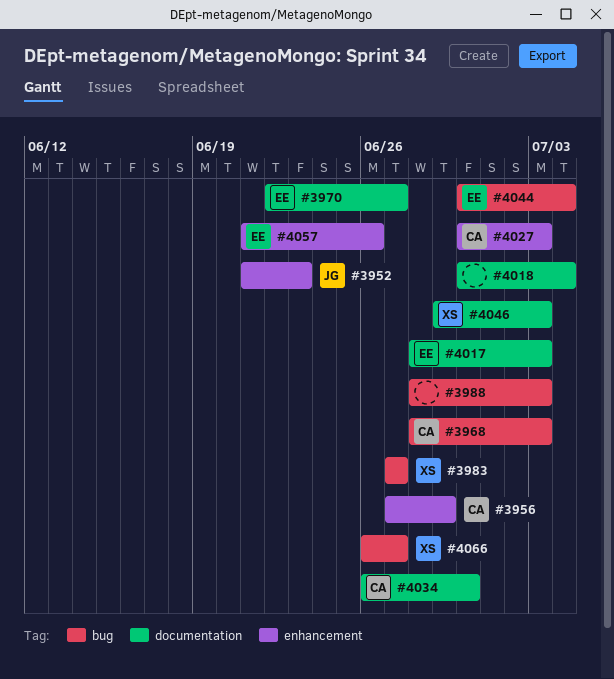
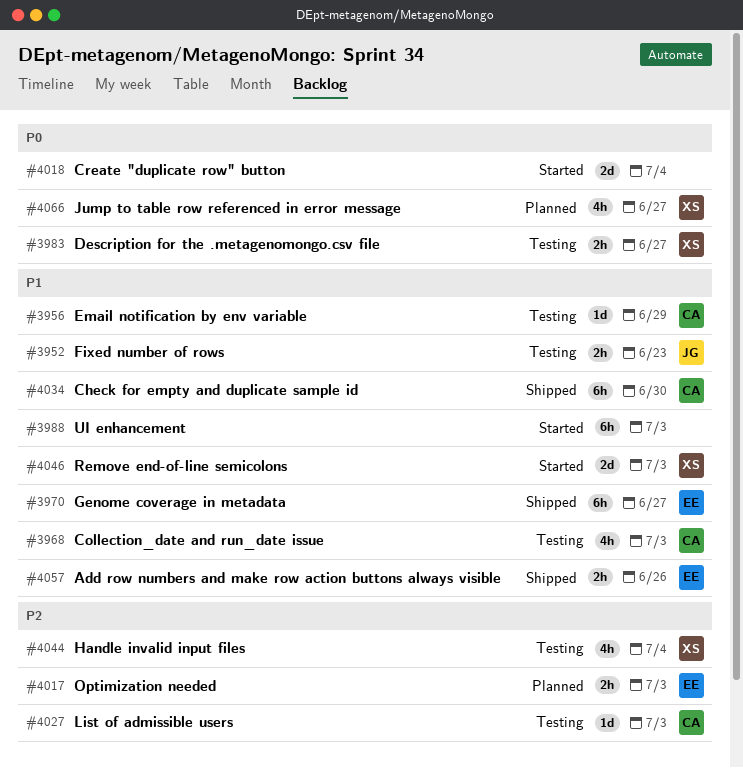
#4044, owner: EE -> XS

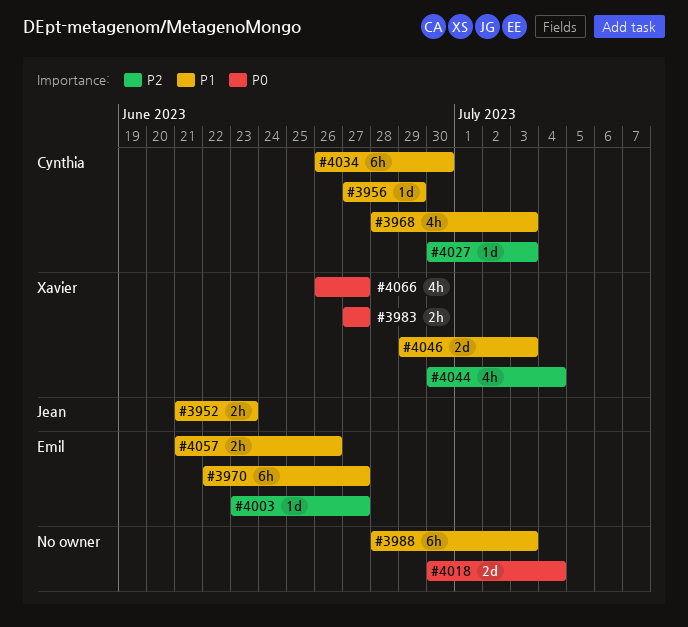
#4003: none -> present
#4017: present -> none

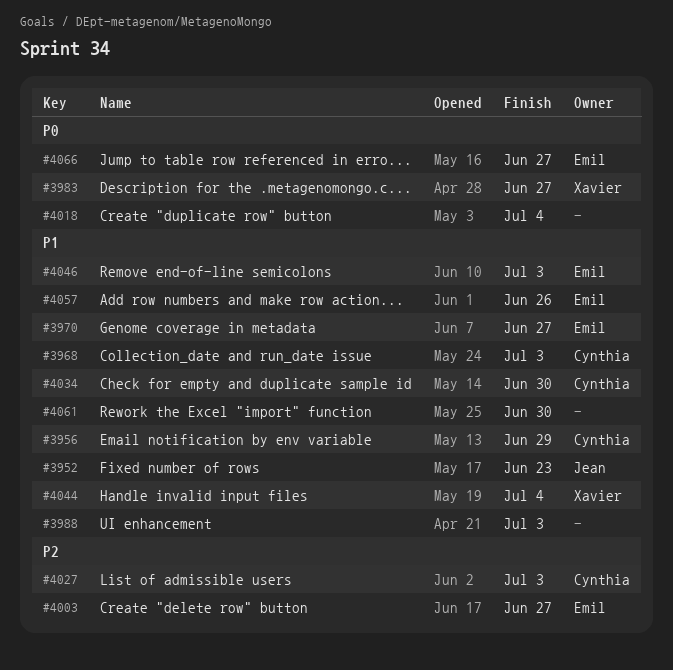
#4044, priority: P2 -> P1
#4046, owner: Xavier -> Emil
#4061: none -> present
#4066, owner: Xavier -> Emil

